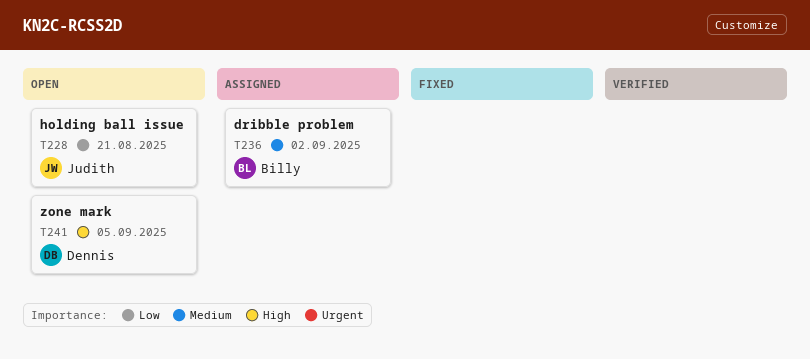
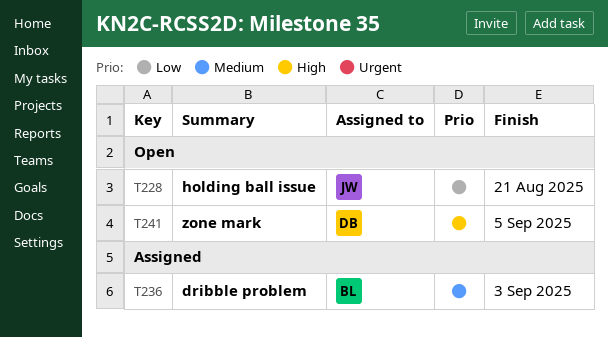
T236, due: Sep 2 -> Sep 3

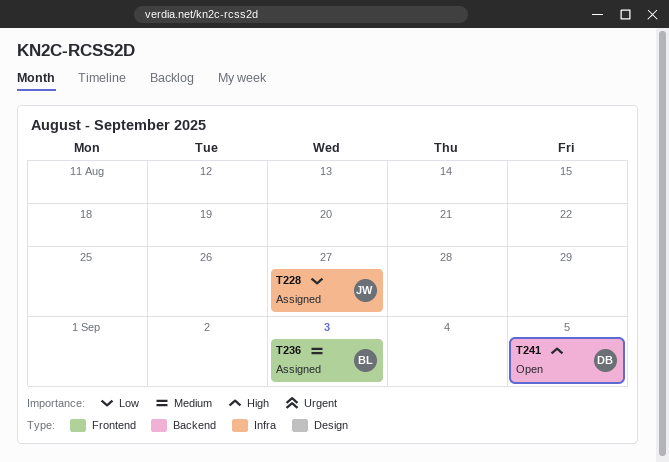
T228, status: Open -> Assigned
T228, due: Aug 21 -> Aug 27

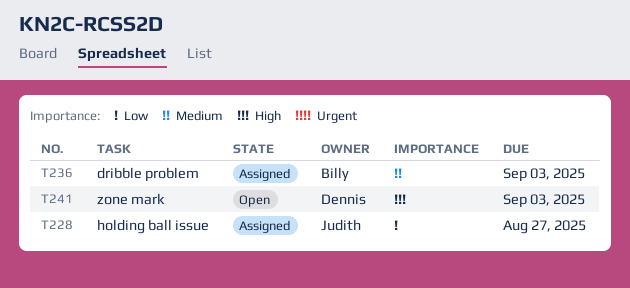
T241, due: Sep 5 -> Sep 3

